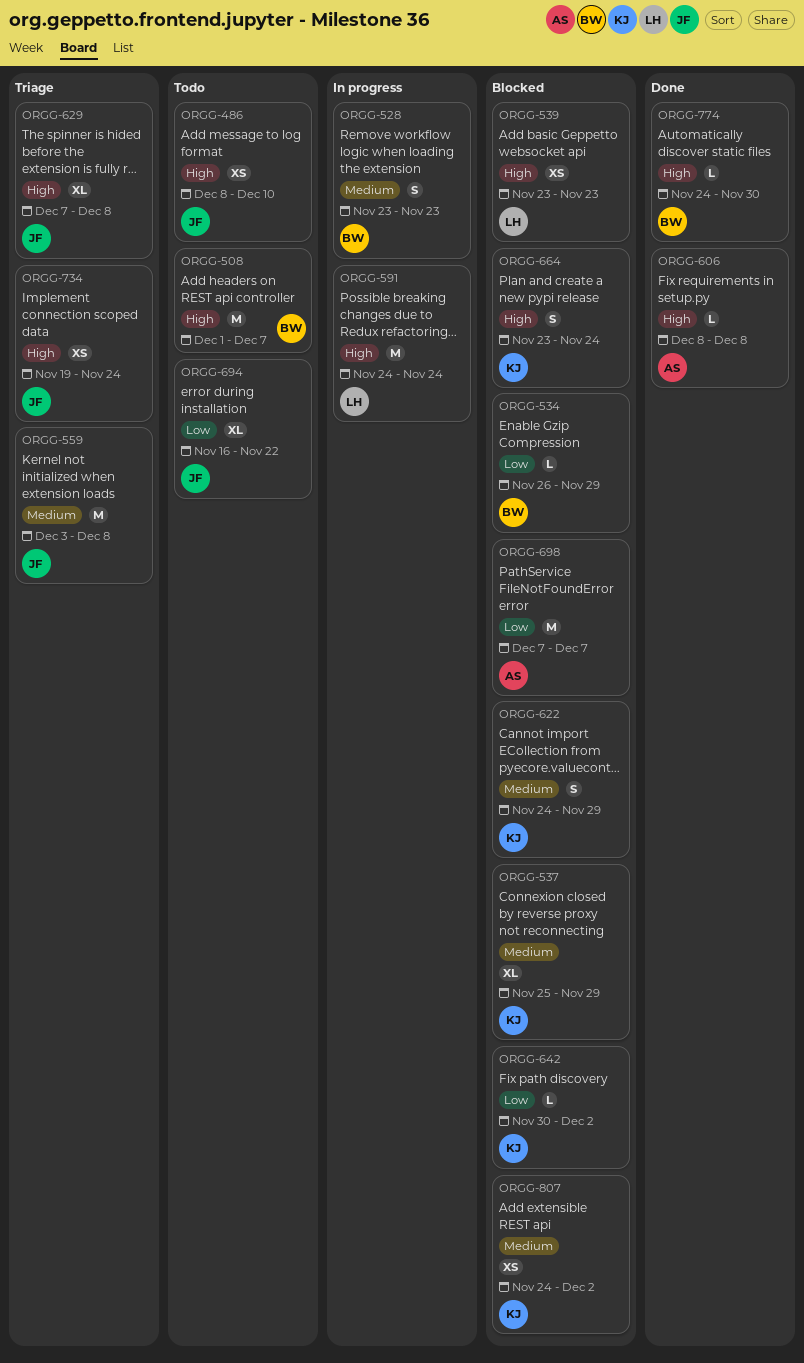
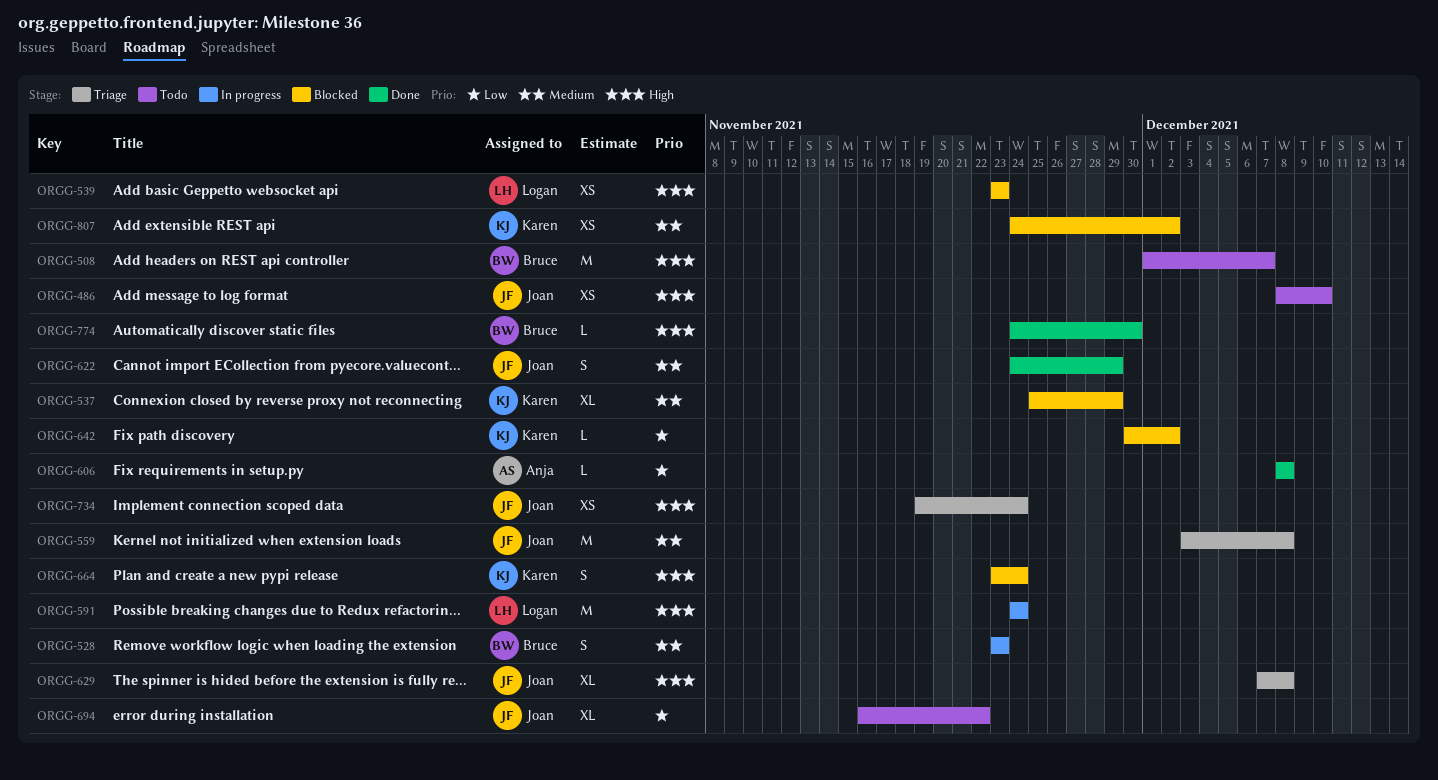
ORGG-534: present -> none
ORGG-606, priority: High -> Low
ORGG-622, status: Blocked -> Done
ORGG-622, owner: Karen -> Joan
ORGG-698: present -> none

